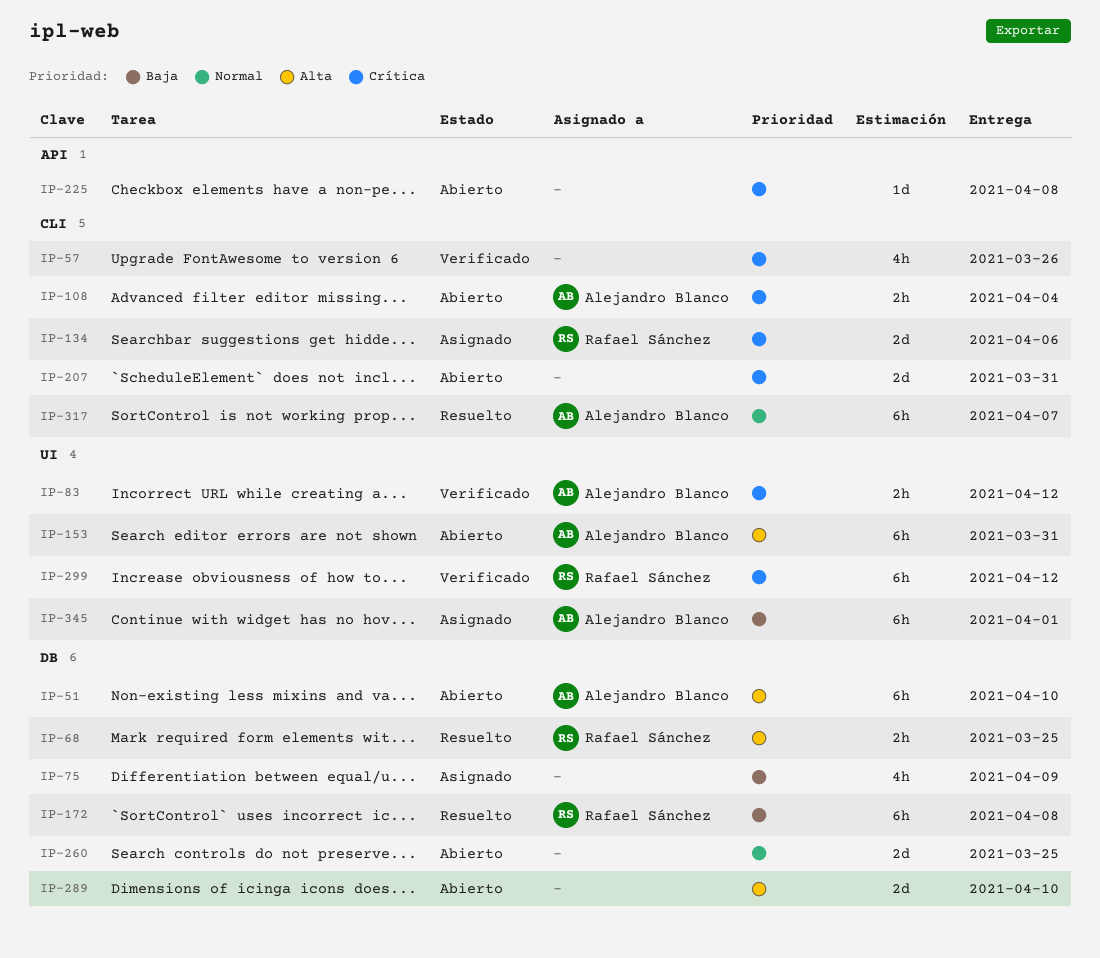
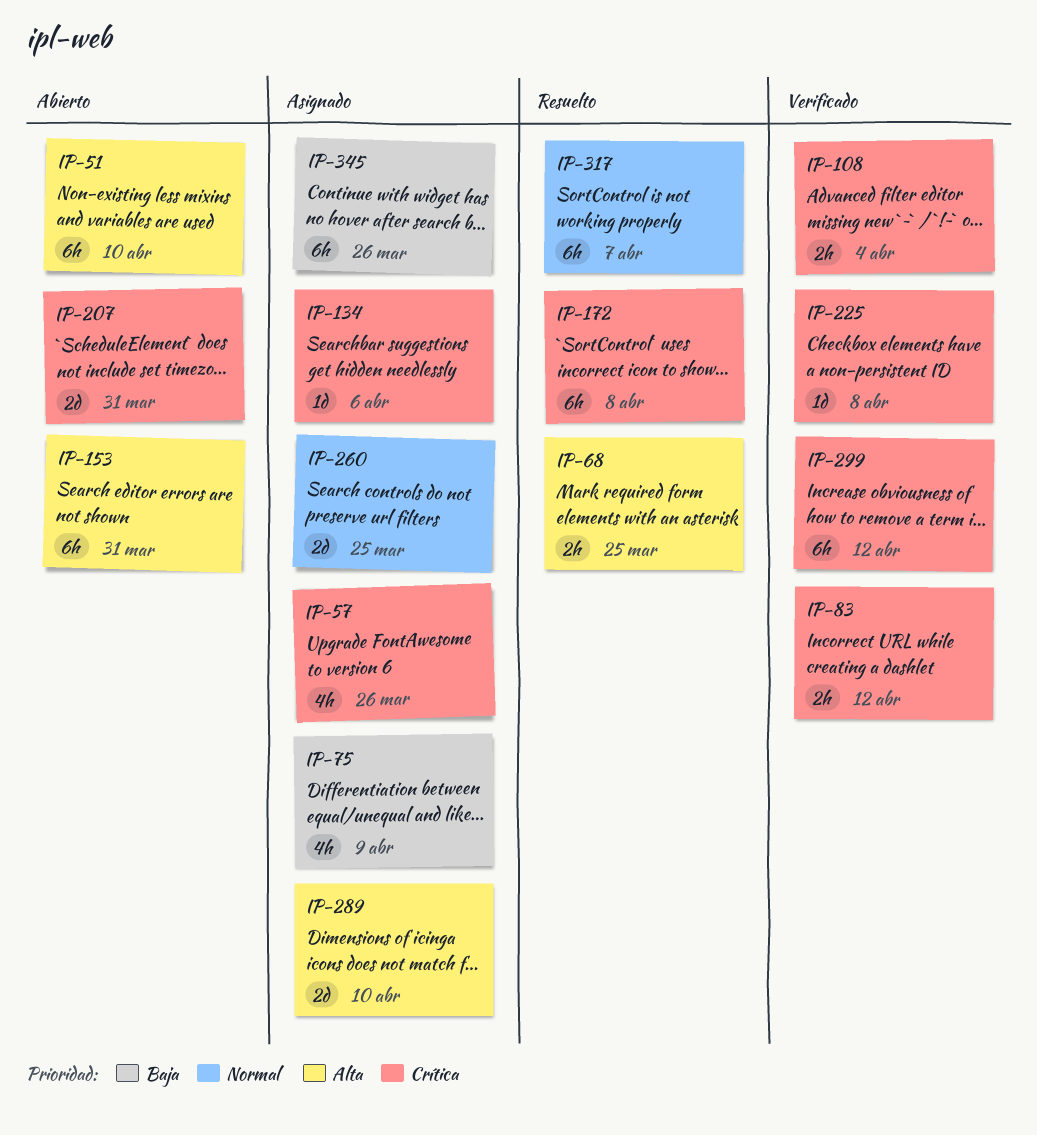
IP-57, status: Verificado -> Asignado
IP-108, status: Abierto -> Verificado
IP-134, estimate: 2d -> 1d
IP-172, priority: Baja -> Crítica
IP-225, status: Abierto -> Verificado
IP-260, status: Abierto -> Asignado
IP-289, status: Abierto -> Asignado
IP-345, due: Apr 1 -> Mar 26

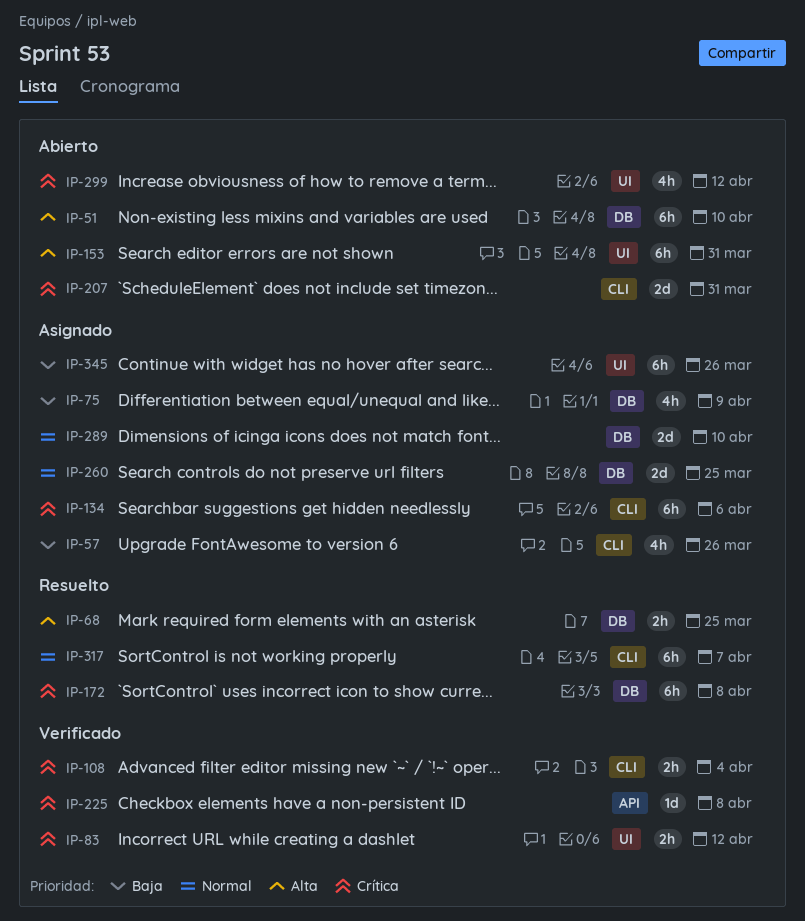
IP-57, priority: Crítica -> Baja
IP-134, estimate: 1d -> 6h
IP-289, priority: Alta -> Normal
IP-299, status: Verificado -> Abierto
IP-299, estimate: 6h -> 4h

